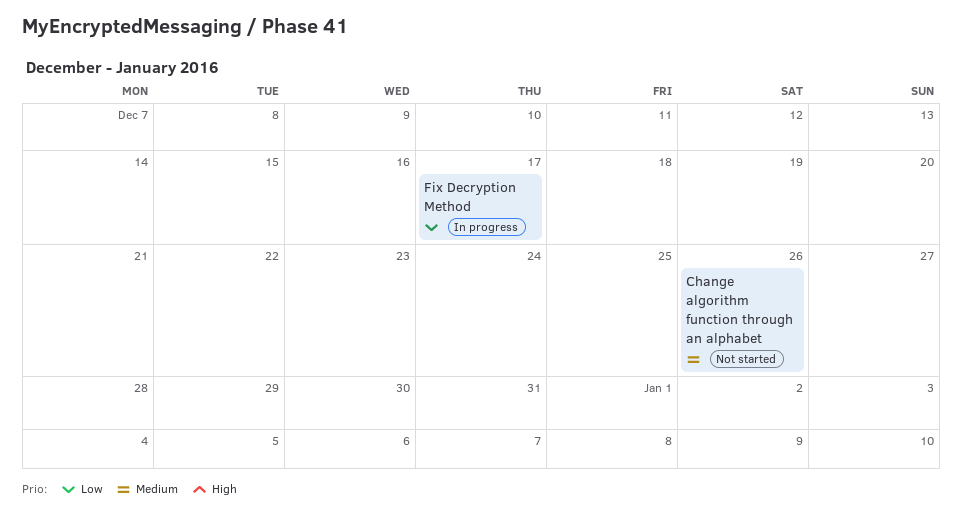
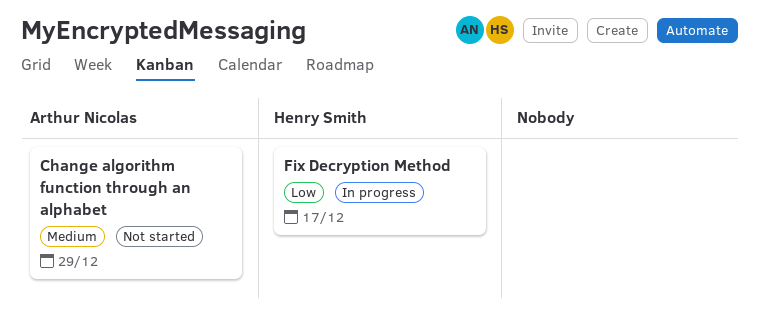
Change algorithm function through an alphabet, due: Dec 26 -> Dec 29

